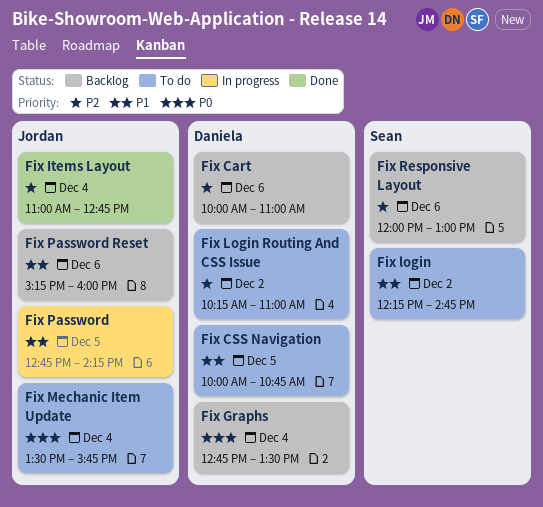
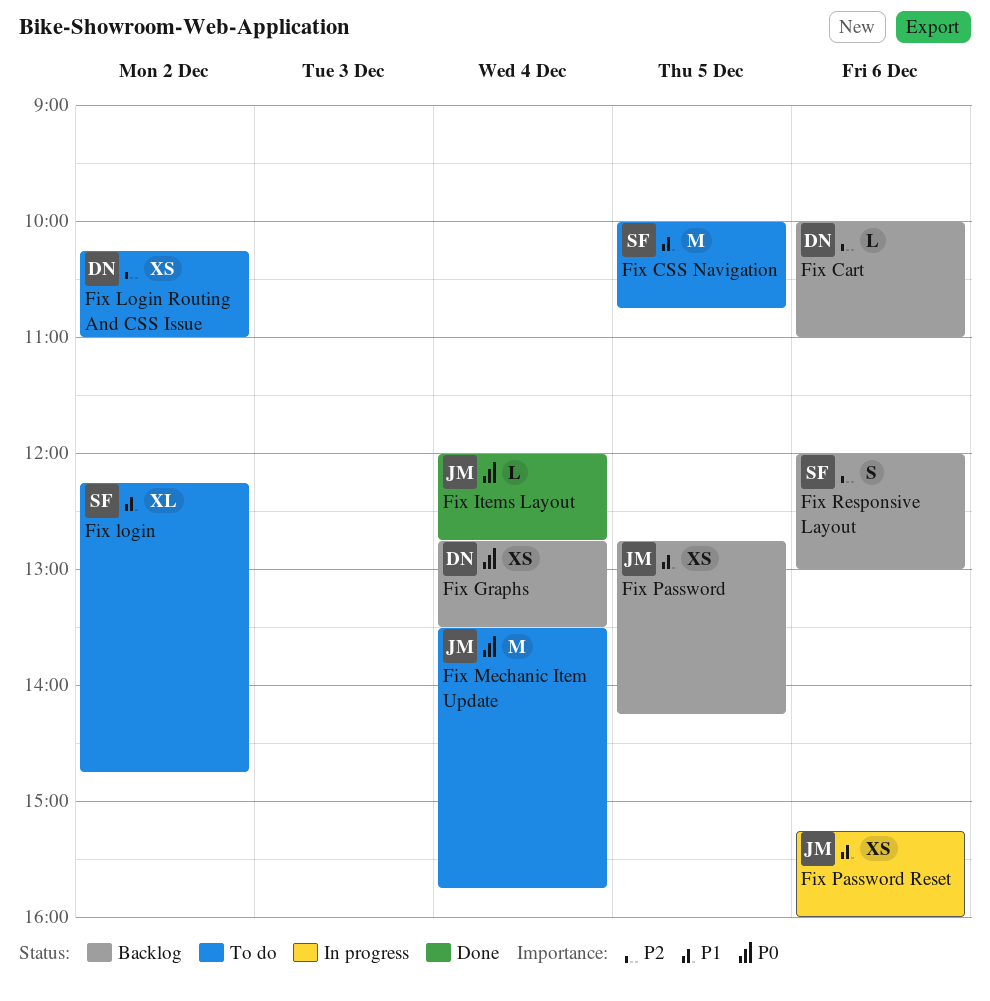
Fix CSS Navigation, owner: Daniela -> Sean
Fix Items Layout, priority: P2 -> P0
Fix Items Layout, begins: 11:00 -> 12:00
Fix Password, status: In progress -> Backlog
Fix Password Reset, status: Backlog -> In progress

